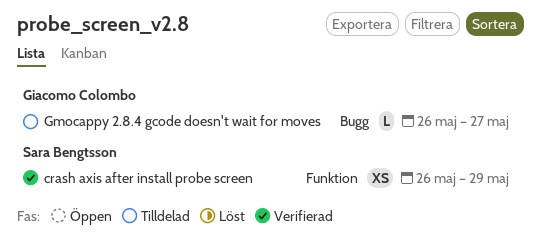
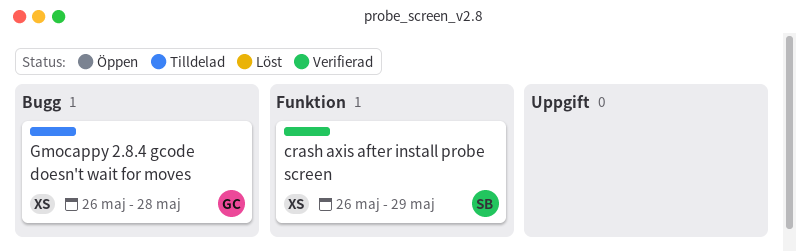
Gmocappy 2.8.4 gcode doesn't wait for moves, estimate: L -> XS
Gmocappy 2.8.4 gcode doesn't wait for moves, due: May 27 -> May 28

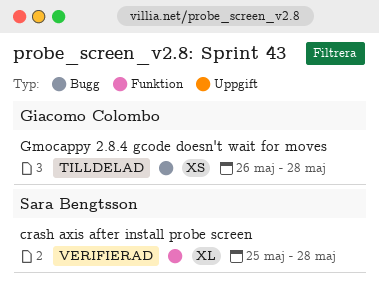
crash axis after install probe screen, estimate: XS -> XL
crash axis after install probe screen, start: May 26 -> May 25
crash axis after install probe screen, due: May 29 -> May 28

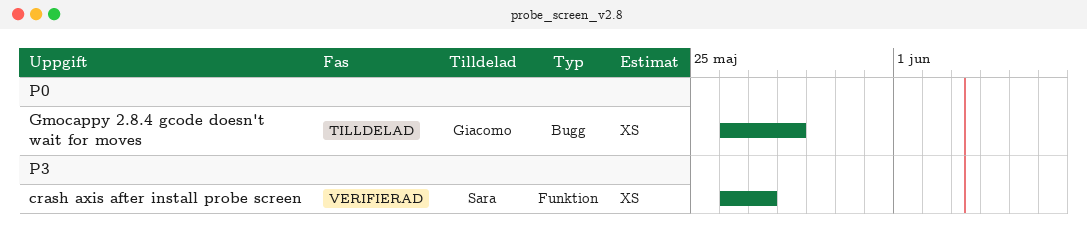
crash axis after install probe screen, estimate: XL -> XS
crash axis after install probe screen, start: May 25 -> May 26
crash axis after install probe screen, due: May 28 -> May 27

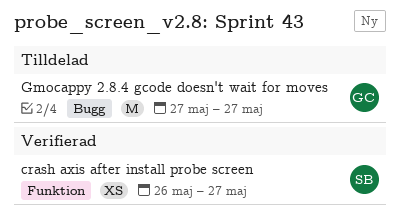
Gmocappy 2.8.4 gcode doesn't wait for moves, estimate: XS -> M
Gmocappy 2.8.4 gcode doesn't wait for moves, start: May 26 -> May 27
Gmocappy 2.8.4 gcode doesn't wait for moves, due: May 28 -> May 27

